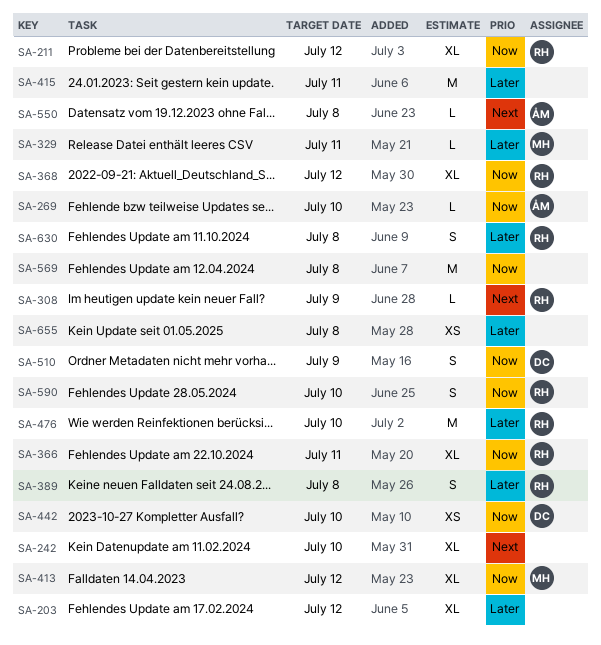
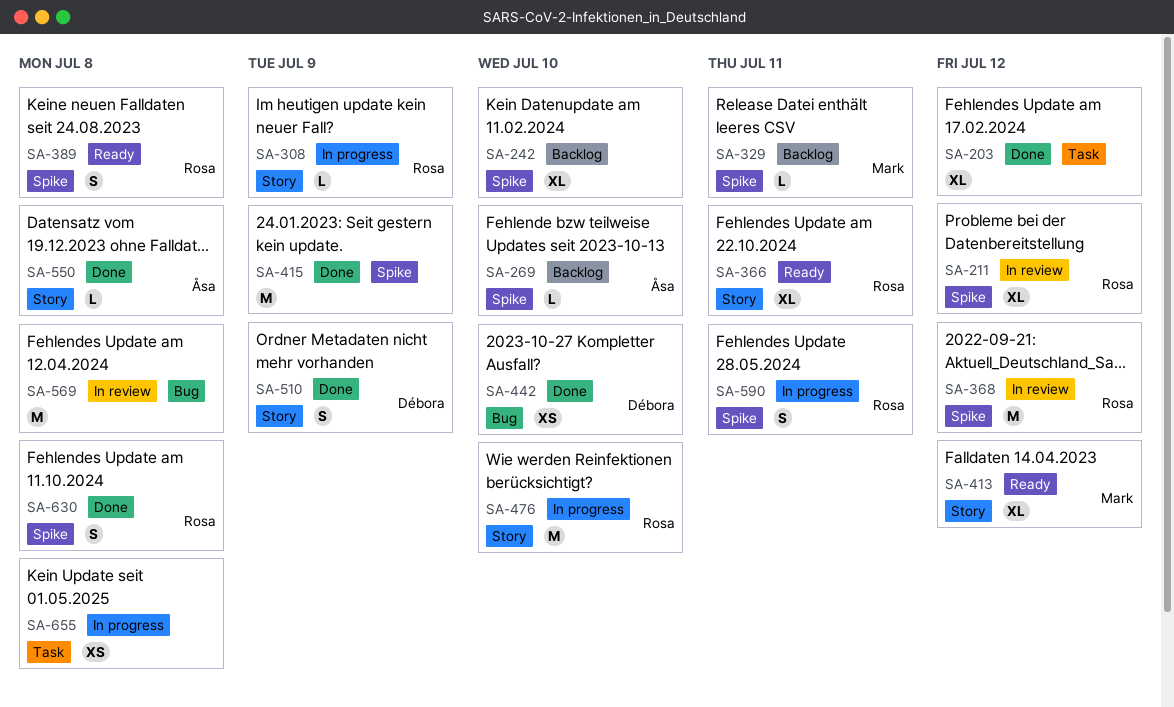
SA-368, estimate: XL -> M
SA-415, due: Jul 11 -> Jul 9
SA-590, due: Jul 10 -> Jul 11

